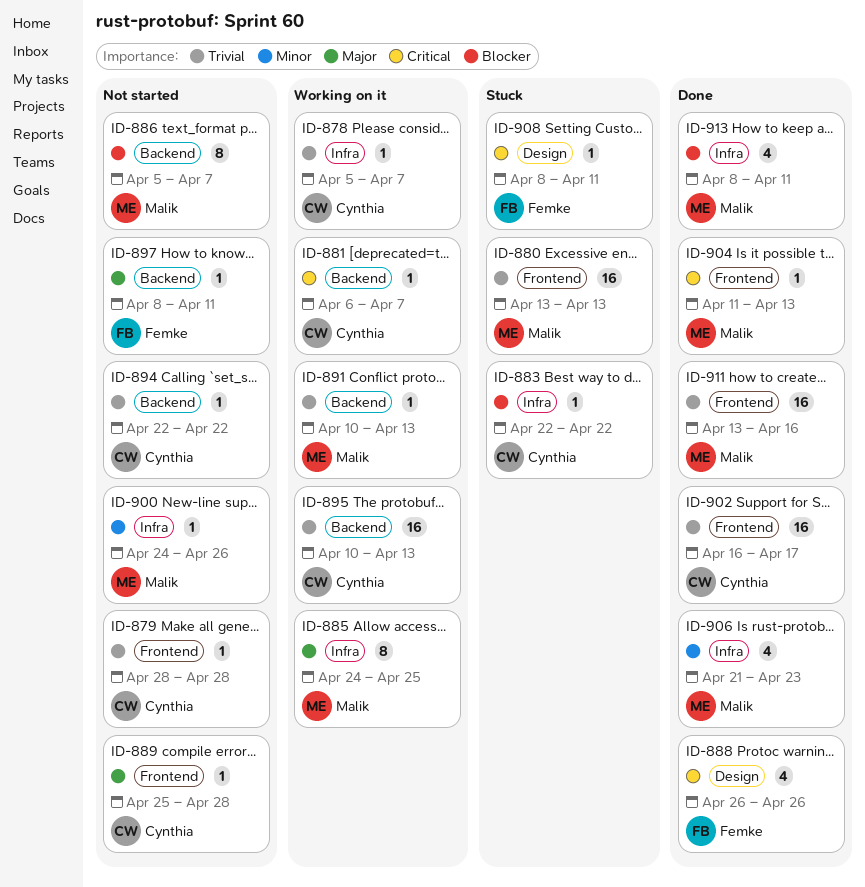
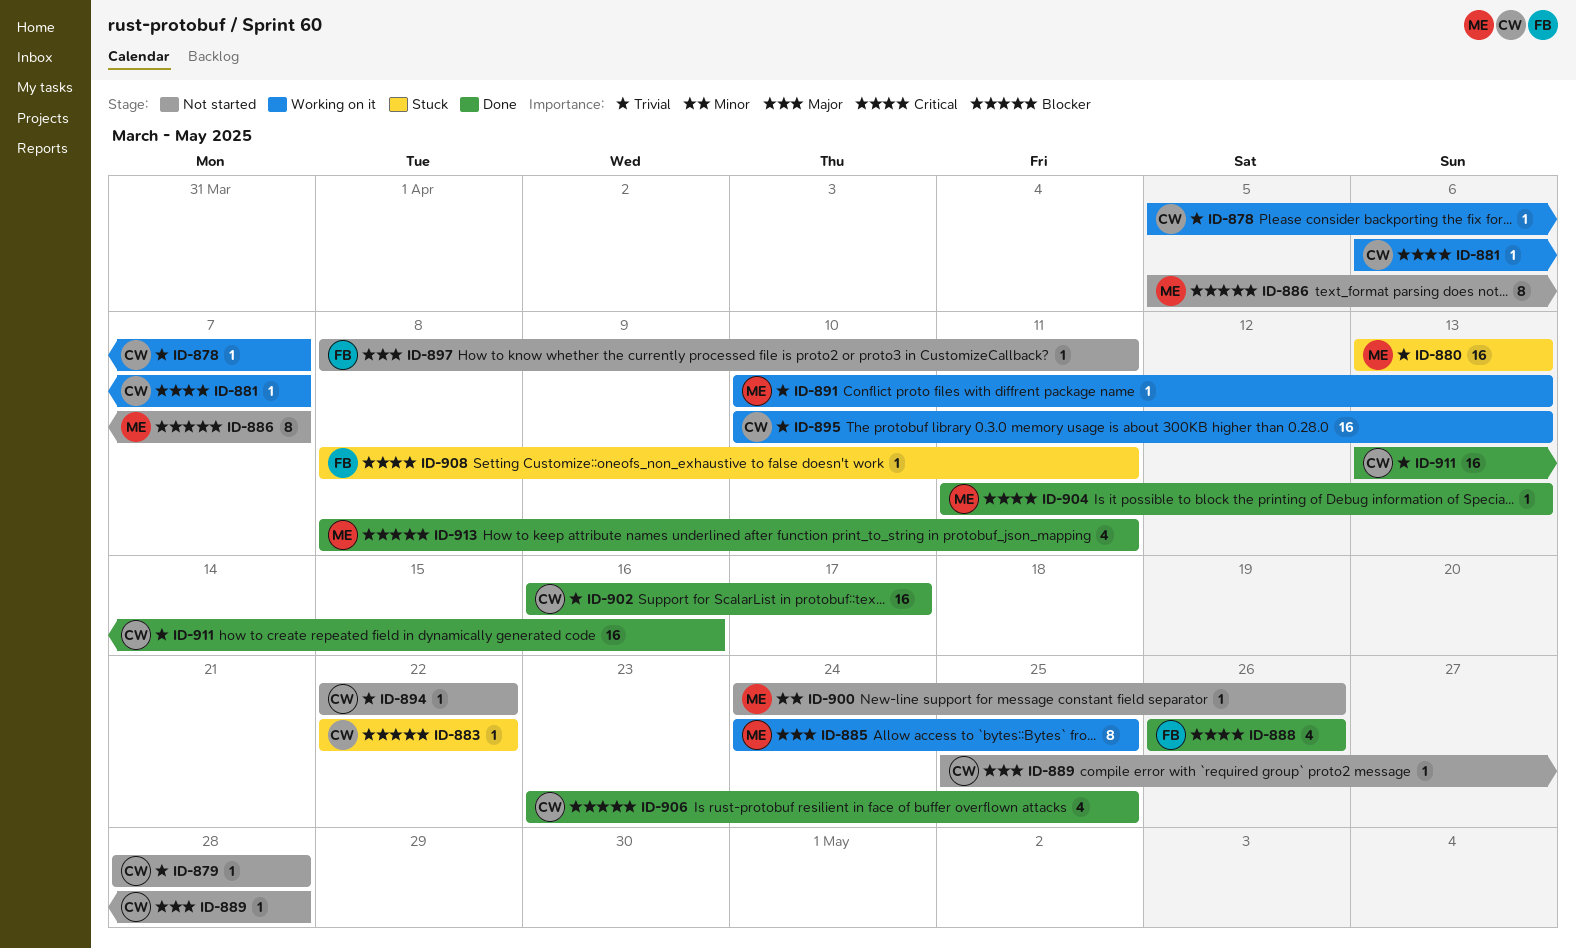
ID-906, owner: Malik -> Cynthia
ID-906, priority: Minor -> Blocker
ID-906, start: Apr 21 -> Apr 23
ID-906, due: Apr 23 -> Apr 25
ID-911, owner: Malik -> Cynthia

